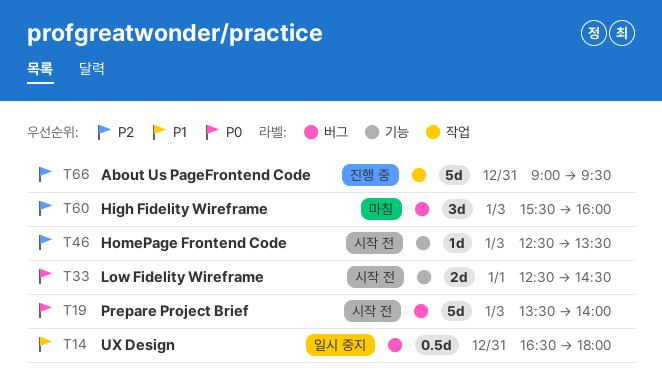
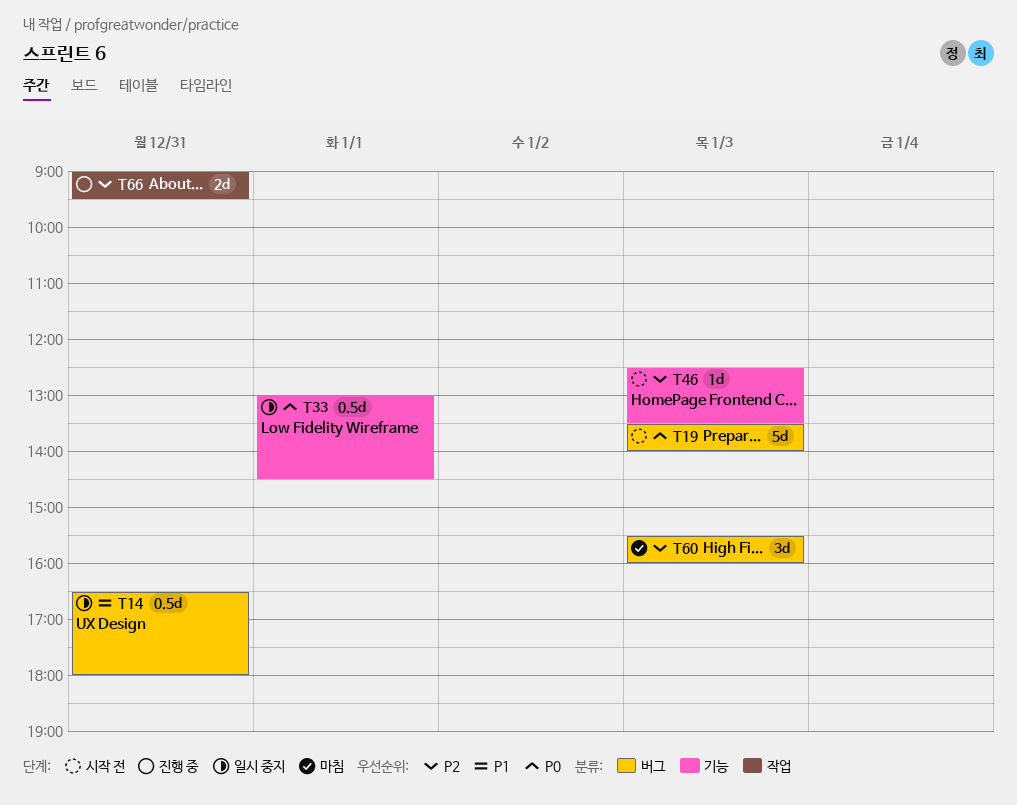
T33, status: 시작 전 -> 일시 중지
T33, estimate: 2d -> 0.5d
T33, begins: 12:30 -> 13:00
T66, estimate: 5d -> 2d

